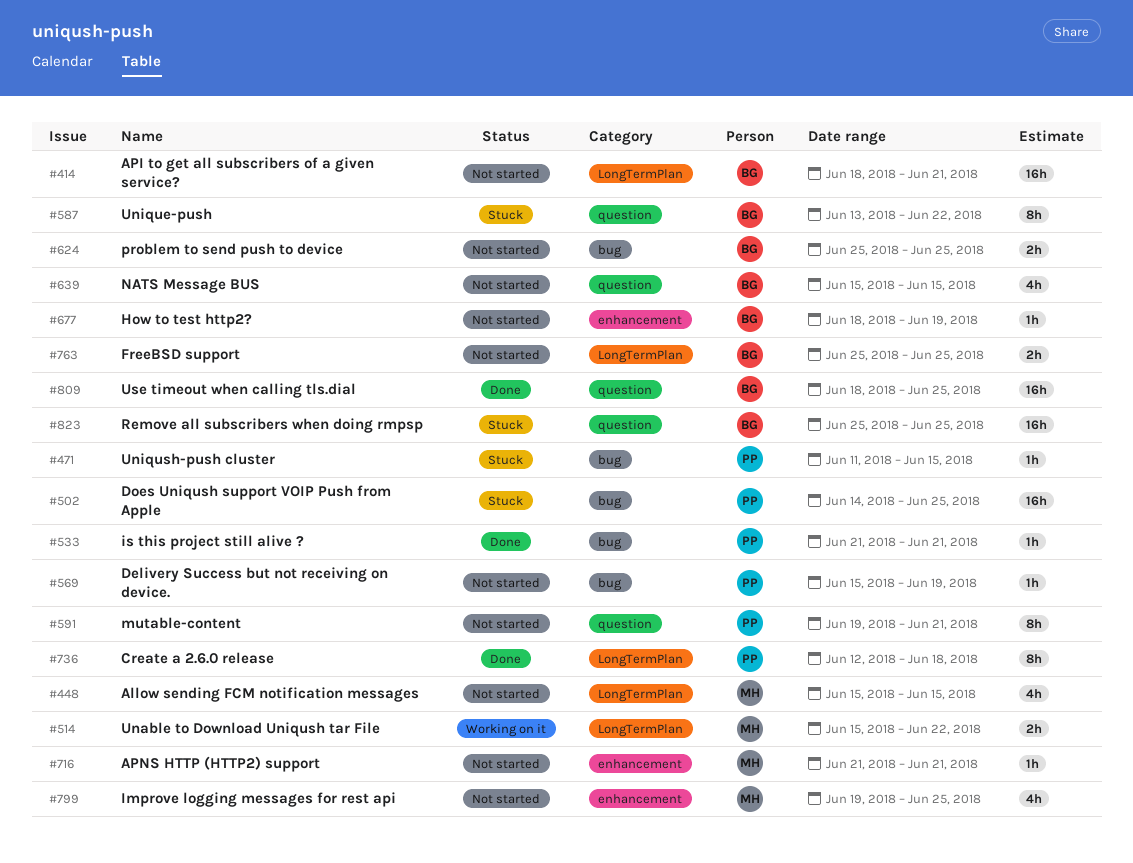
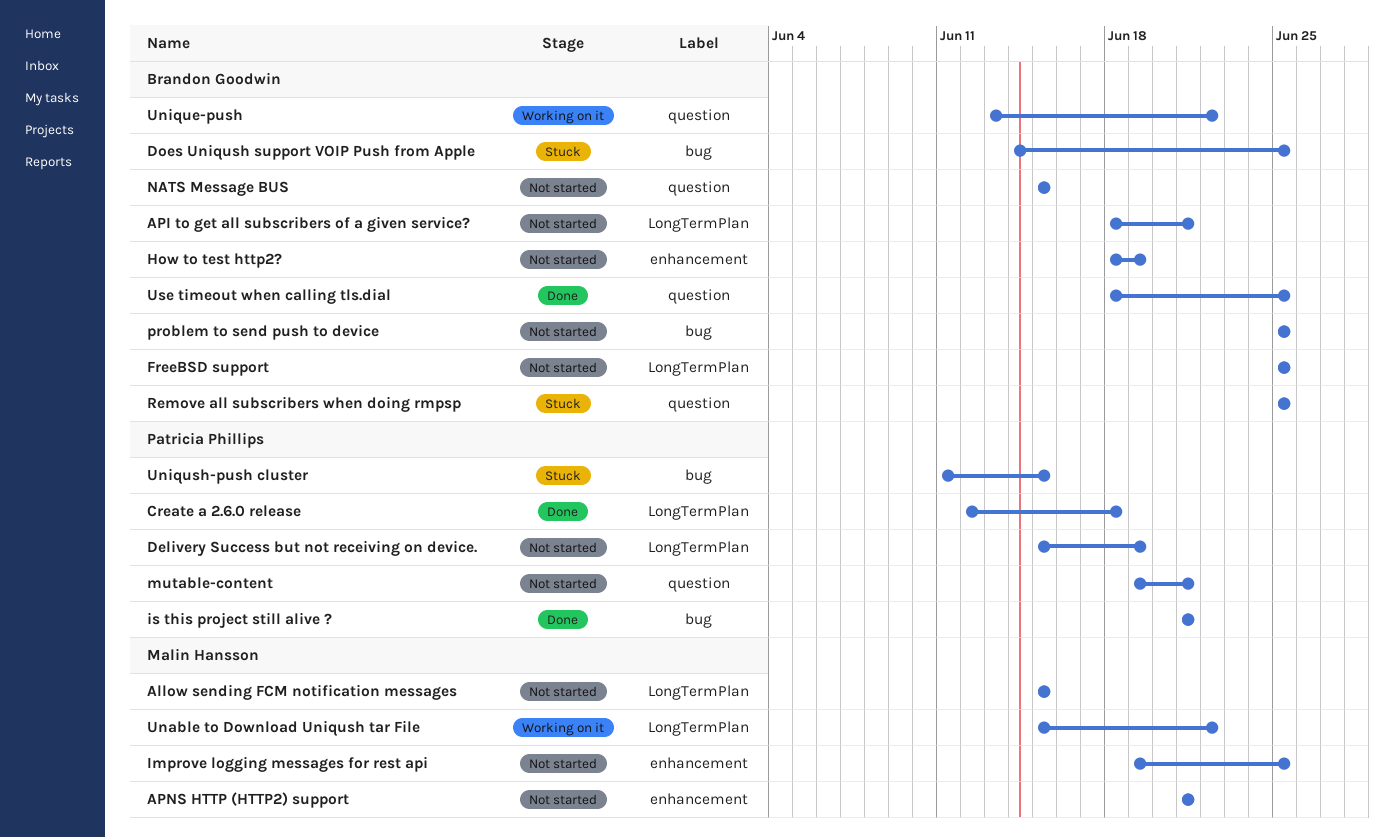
Delivery Success but not receiving on device., label: bug -> LongTermPlan
Does Uniqush support VOIP Push from Apple, owner: Patricia Phillips -> Brandon Goodwin
Unique-push, status: Stuck -> Working on it

